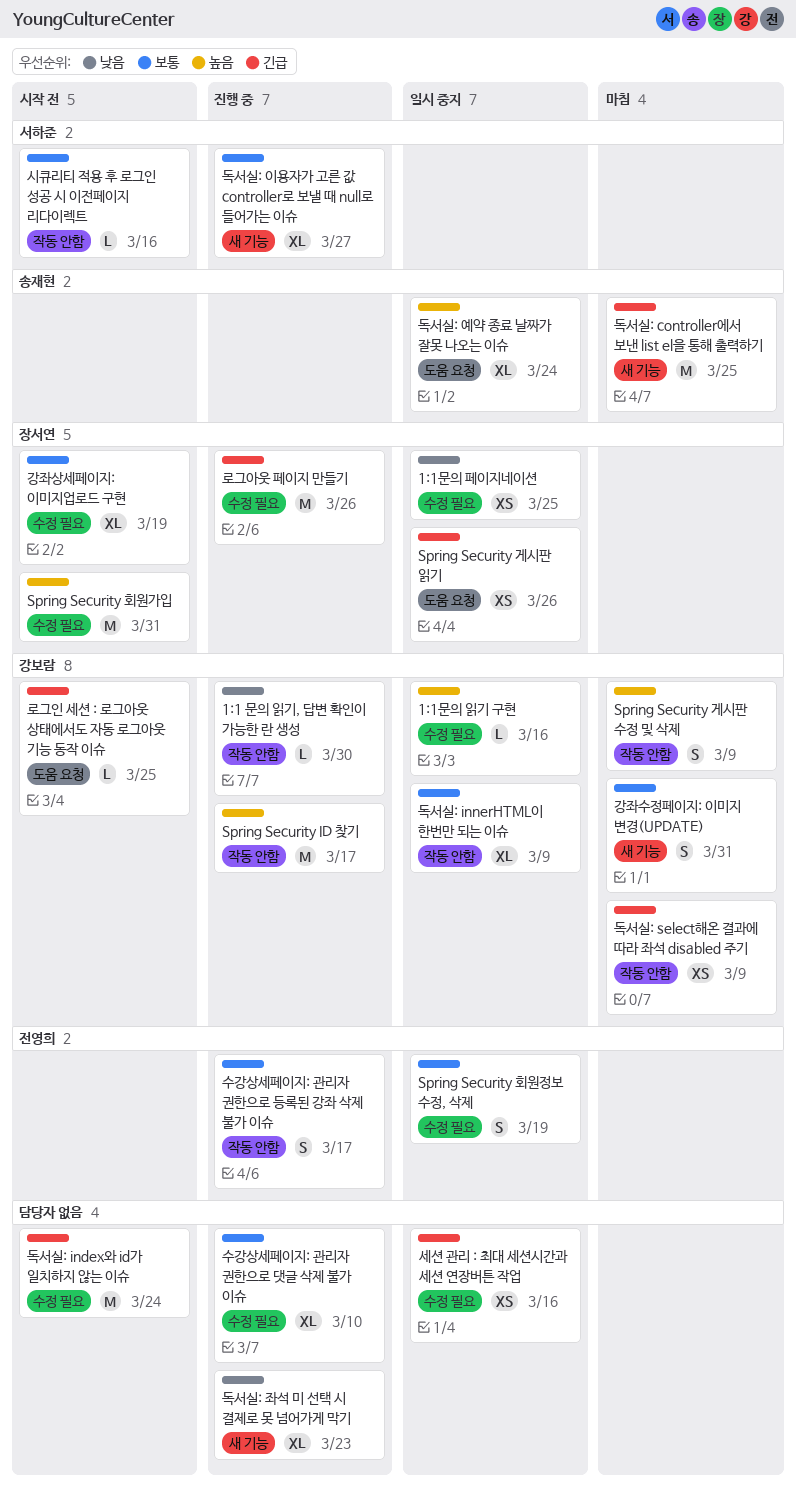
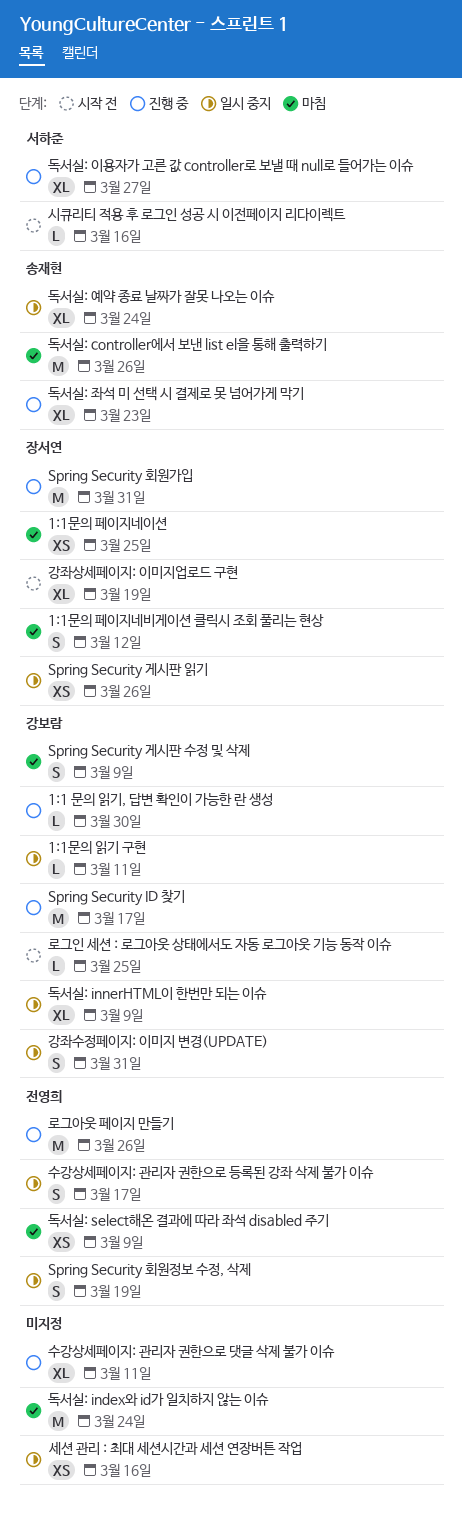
1:1문의 읽기 구현, due: Mar 16 -> Mar 11
1:1문의 페이지네비게이션 클릭시 조회 풀리는 현상: none -> present
1:1문의 페이지네이션, status: 일시 중지 -> 마침
Spring Security 회원가입, status: 시작 전 -> 진행 중
강좌수정페이지: 이미지 변경(UPDATE), status: 마침 -> 일시 중지
독서실: controller에서 보낸 list el을 통해 출력하기, due: Mar 25 -> Mar 26
독서실: index와 id가 일치하지 않는 이슈, status: 시작 전 -> 마침
독서실: select해온 결과에 따라 좌석 disabled 주기, owner: 강보람 -> 전영희
독서실: 좌석 미 선택 시 결제로 못 넘어가게 막기, owner: none -> 송재현
로그아웃 페이지 만들기, owner: 장서연 -> 전영희
수강상세페이지: 관리자 권한으로 댓글 삭제 불가 이슈, due: Mar 10 -> Mar 11
수강상세페이지: 관리자 권한으로 등록된 강좌 삭제 불가 이슈, status: 진행 중 -> 일시 중지

